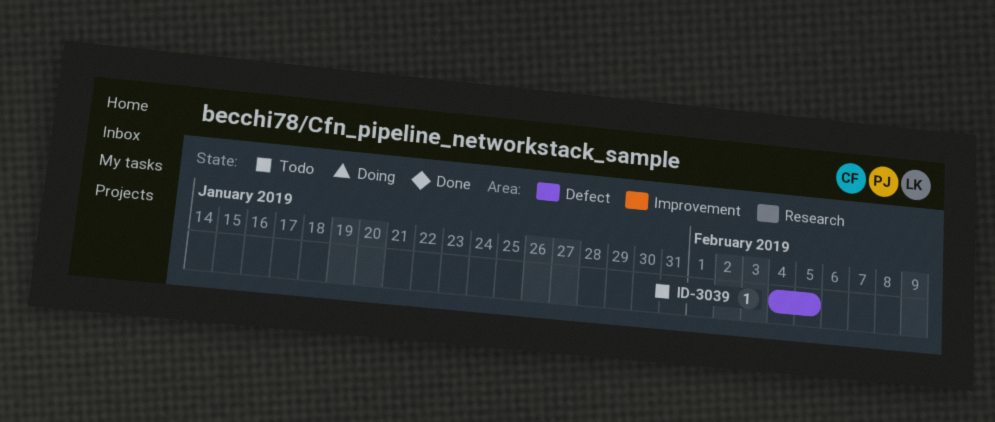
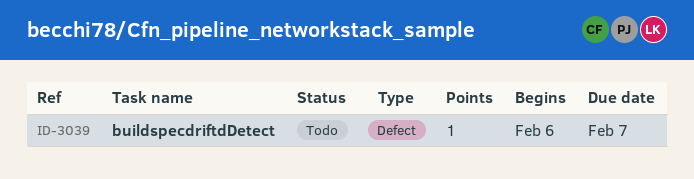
ID-3039, start: Feb 4 -> Feb 6
ID-3039, due: Feb 5 -> Feb 7

